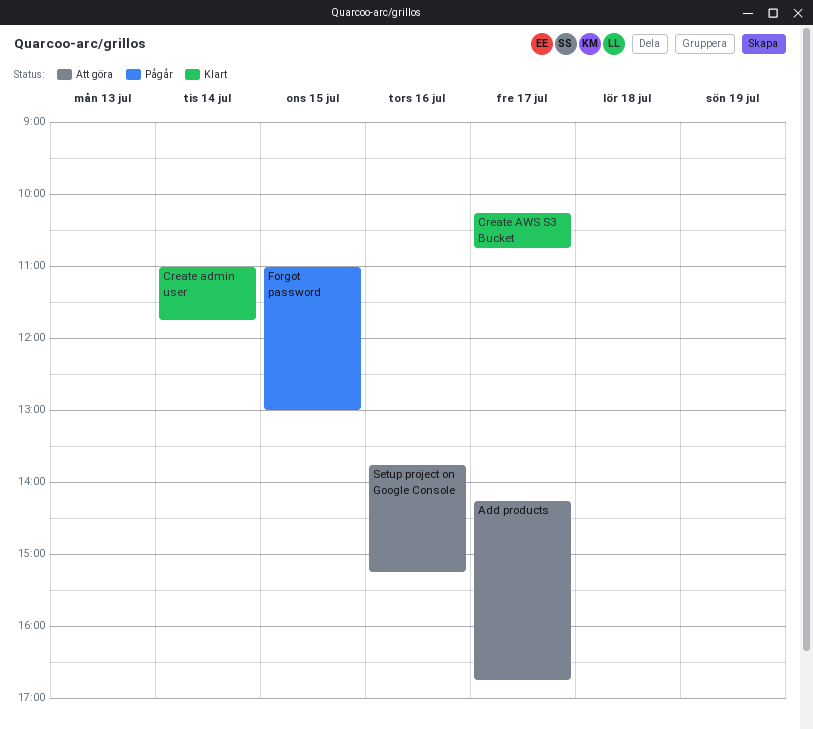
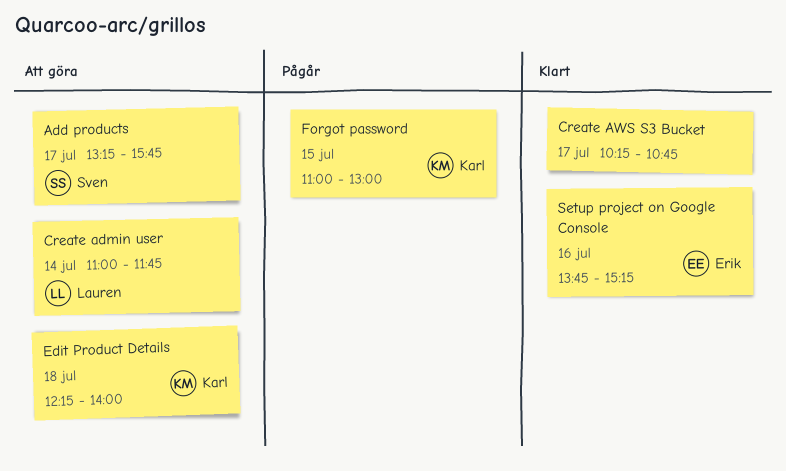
Add products, begins: 14:15 -> 13:15
Add products, ends: 16:45 -> 15:45
Create admin user, status: Klart -> Att göra
Edit Product Details: none -> present
Setup project on Google Console, status: Att göra -> Klart

